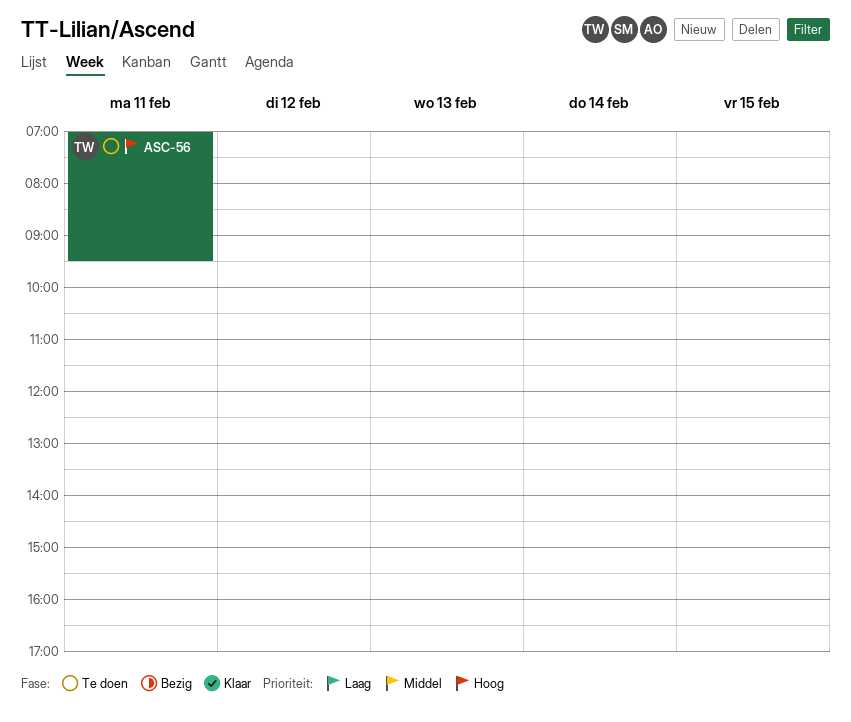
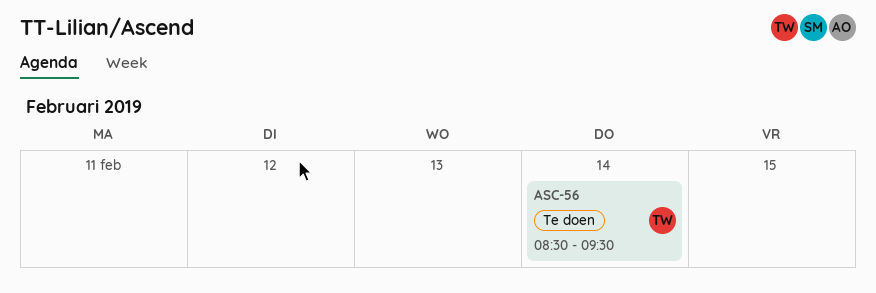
ASC-56, day: Feb 11 -> Feb 14
ASC-56, begins: 07:00 -> 08:30

